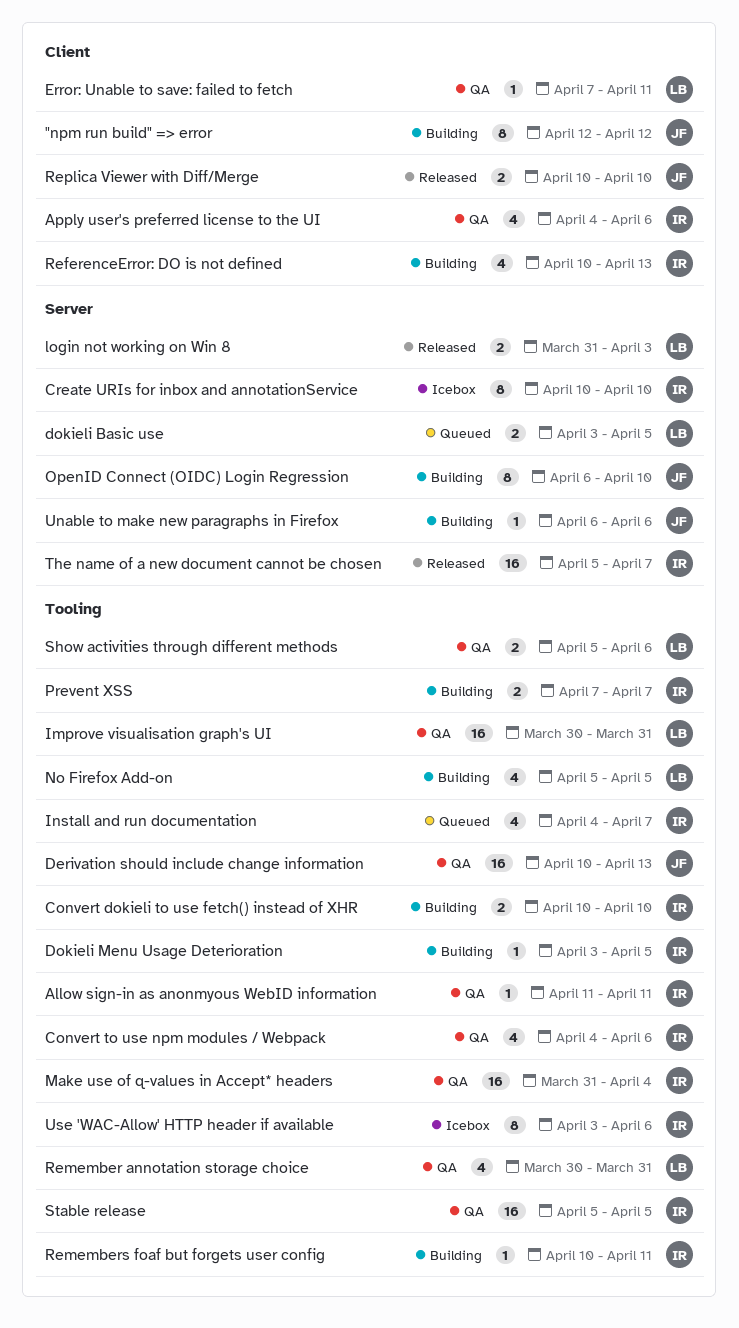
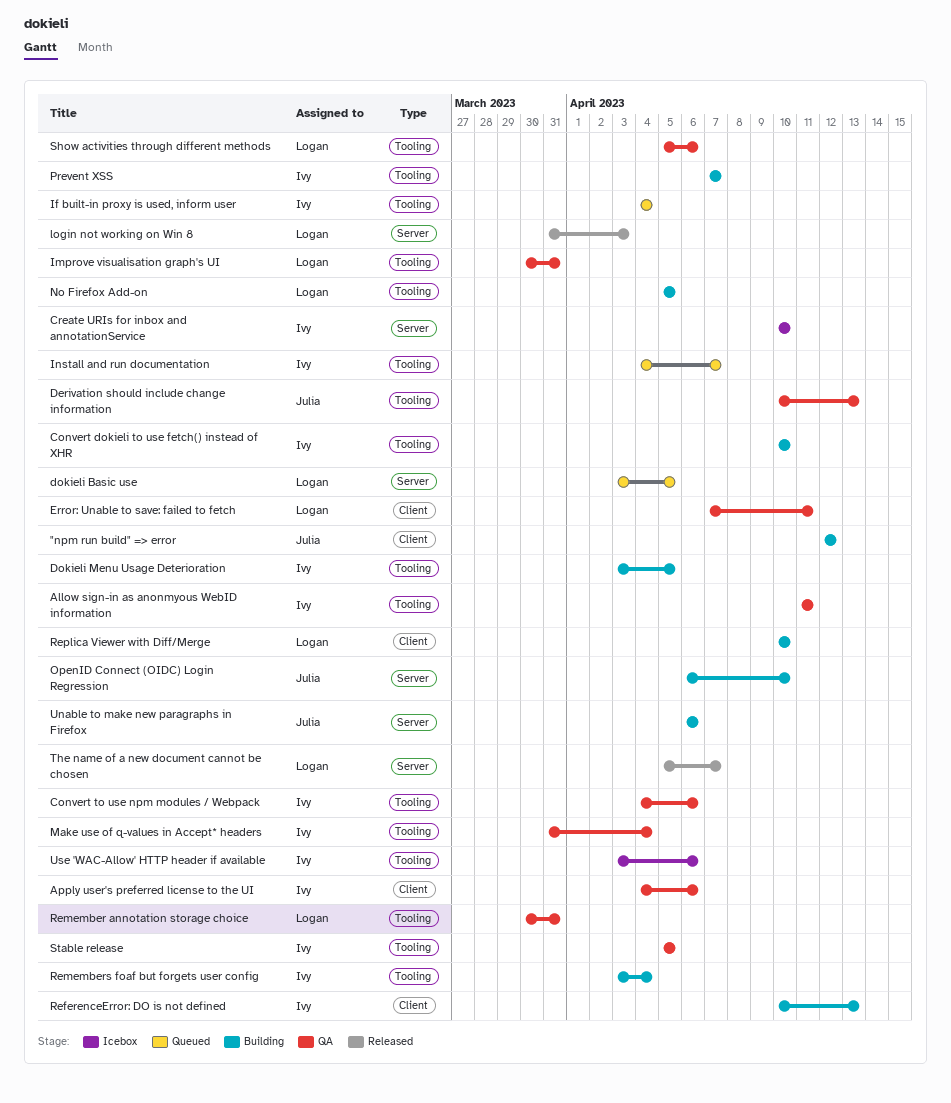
If built-in proxy is used, inform user: none -> present
Remembers foaf but forgets user config, start: Apr 10 -> Apr 3
Remembers foaf but forgets user config, due: Apr 11 -> Apr 4
Replica Viewer with Diff/Merge, status: Released -> Building
Replica Viewer with Diff/Merge, owner: Julia -> Logan
The name of a new document cannot be chosen, owner: Ivy -> Logan

